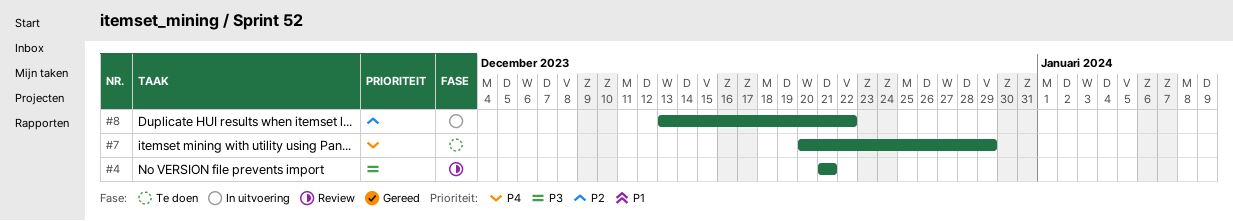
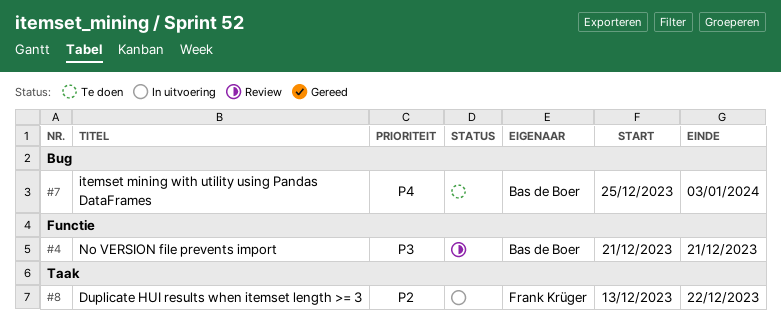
#7, start: Dec 20 -> Dec 25
#7, due: Dec 29 -> Jan 3

